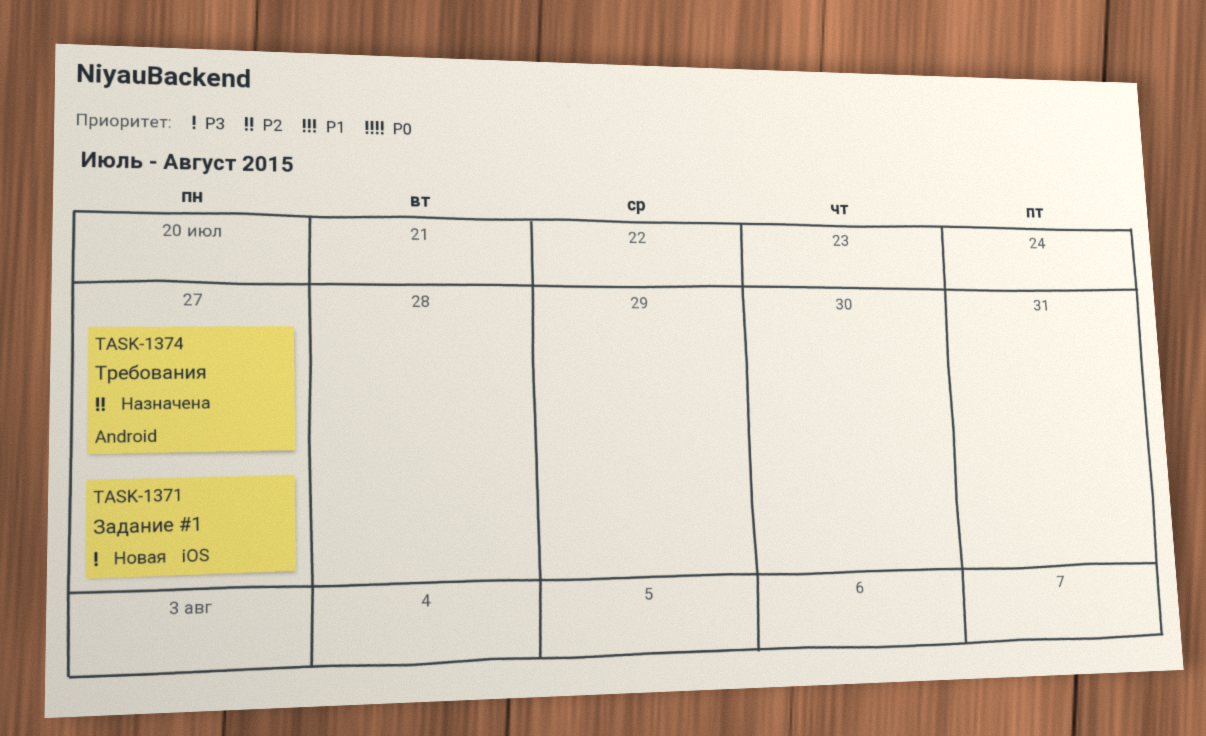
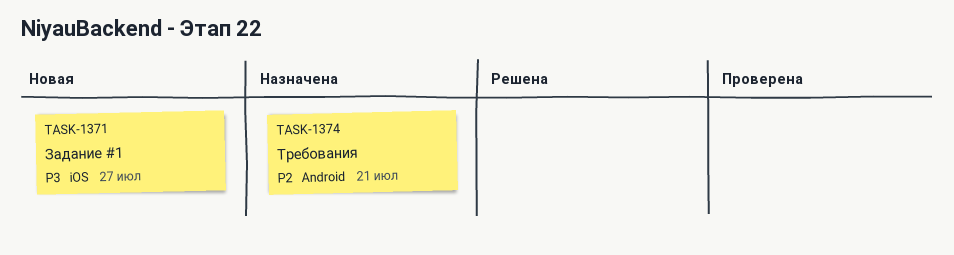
TASK-1374, due: Jul 27 -> Jul 21

